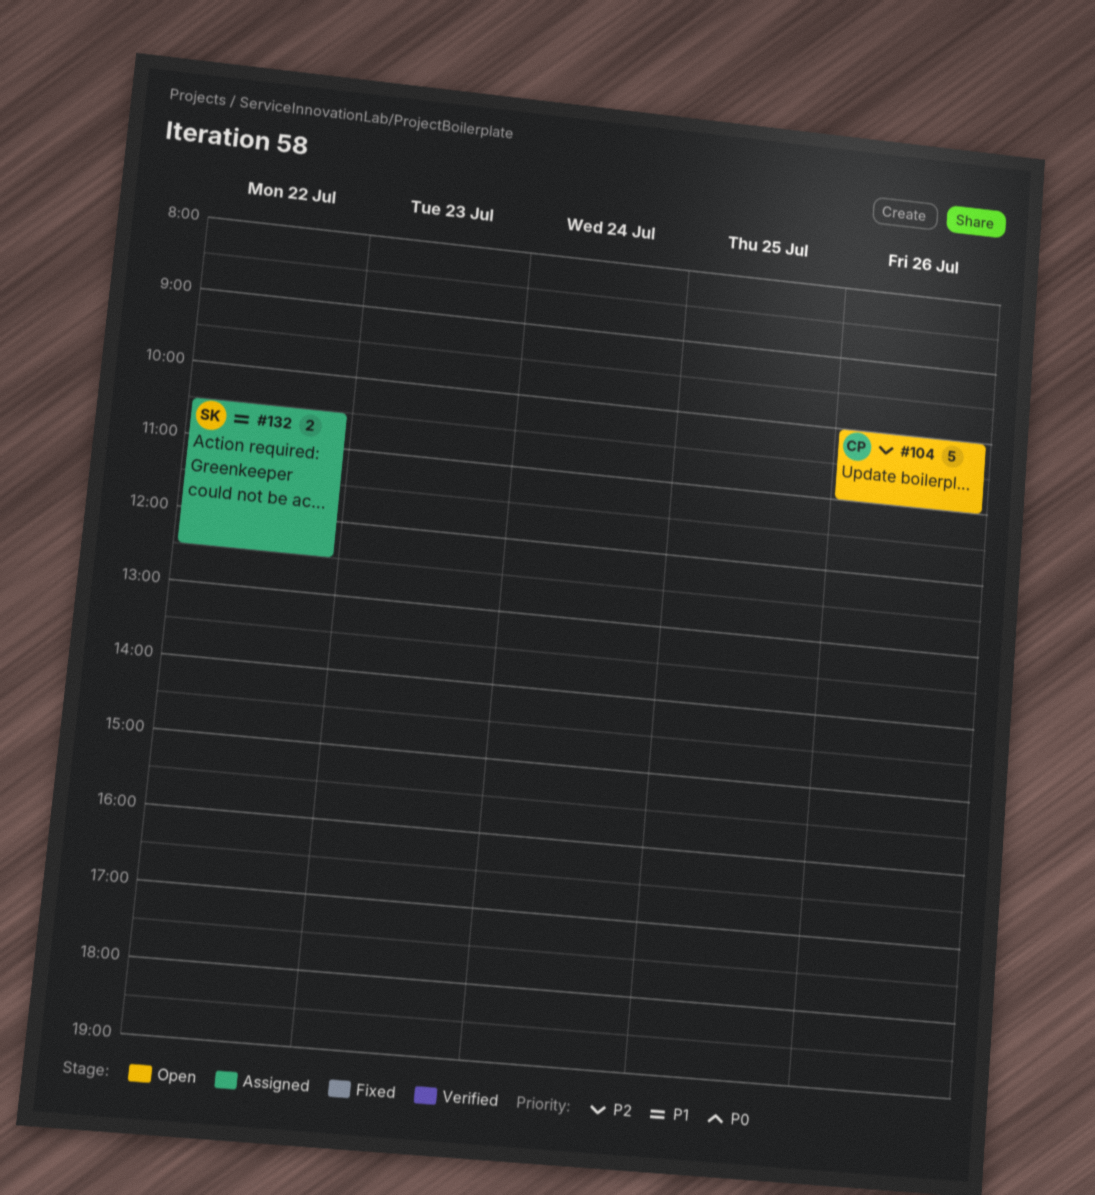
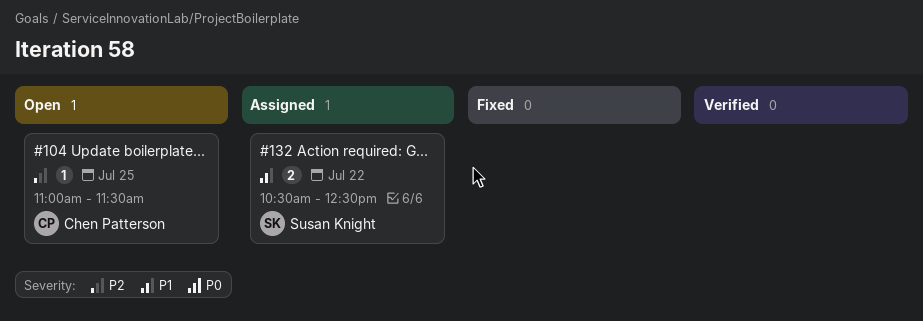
#104, estimate: 5 -> 1
#104, day: Jul 26 -> Jul 25
#104, begins: 10:00 -> 11:00
#104, ends: 11:00 -> 11:30

